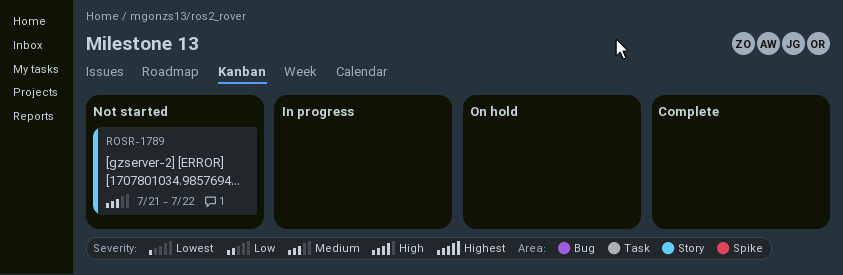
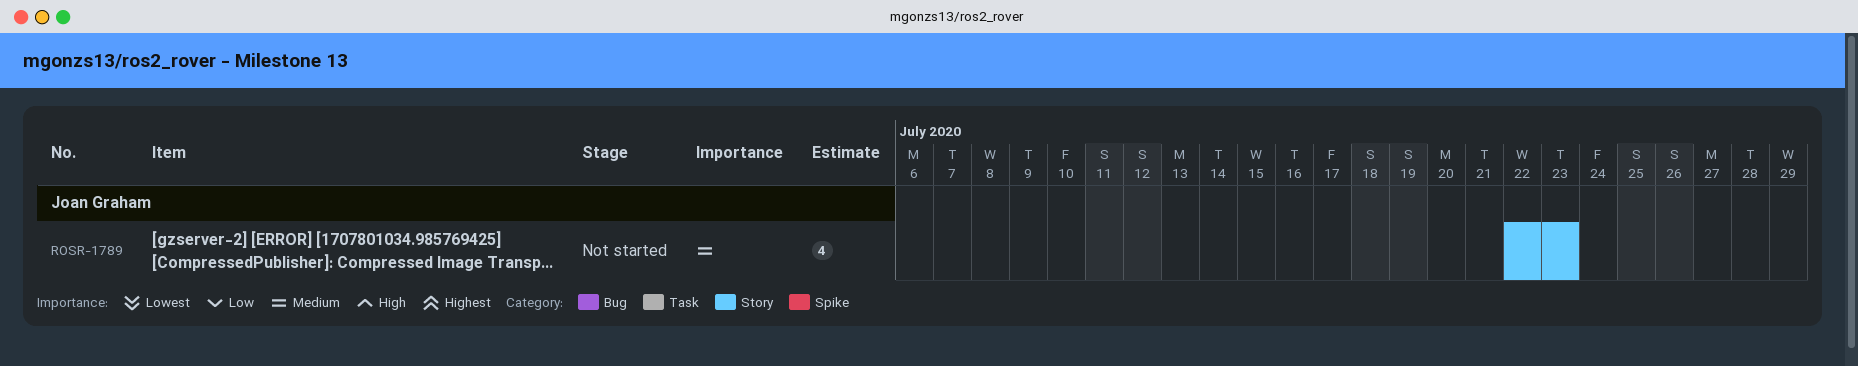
ROSR-1789, start: Jul 21 -> Jul 22
ROSR-1789, due: Jul 22 -> Jul 23

